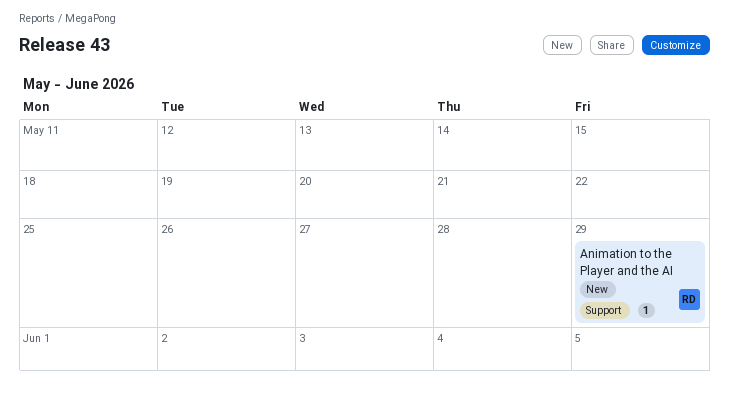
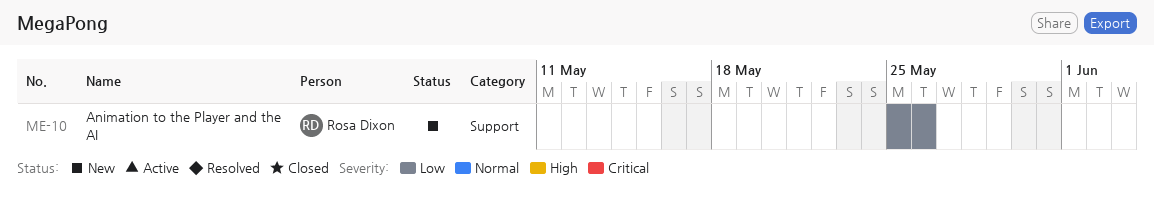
Animation to the Player and the AI, due: May 29 -> May 26

